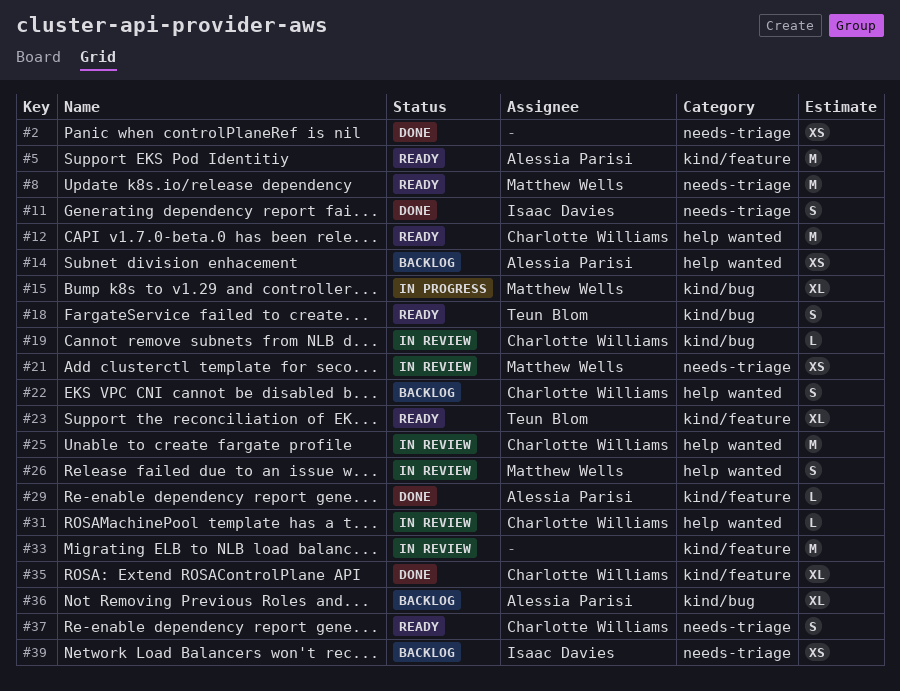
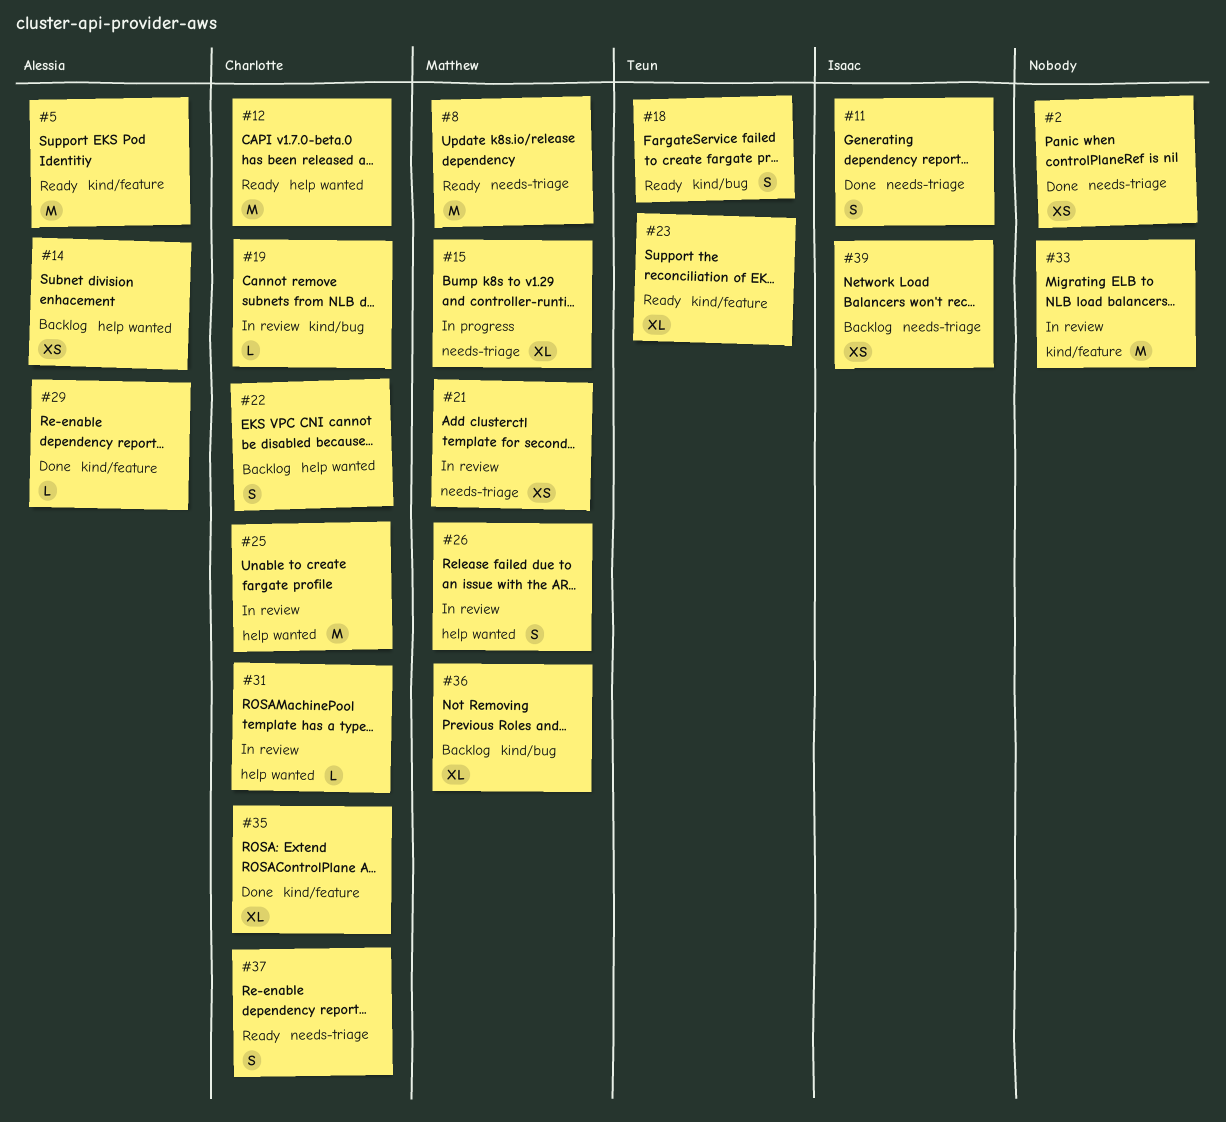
#15, label: kind/bug -> needs-triage
#36, owner: Alessia Parisi -> Matthew Wells

